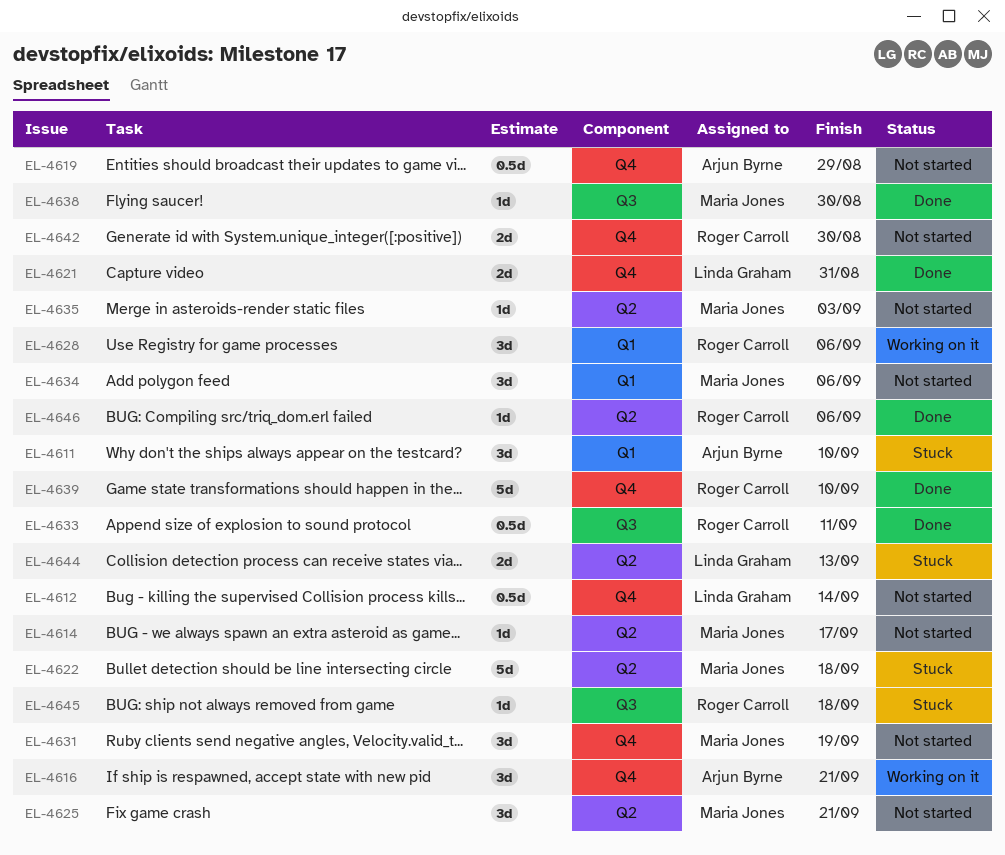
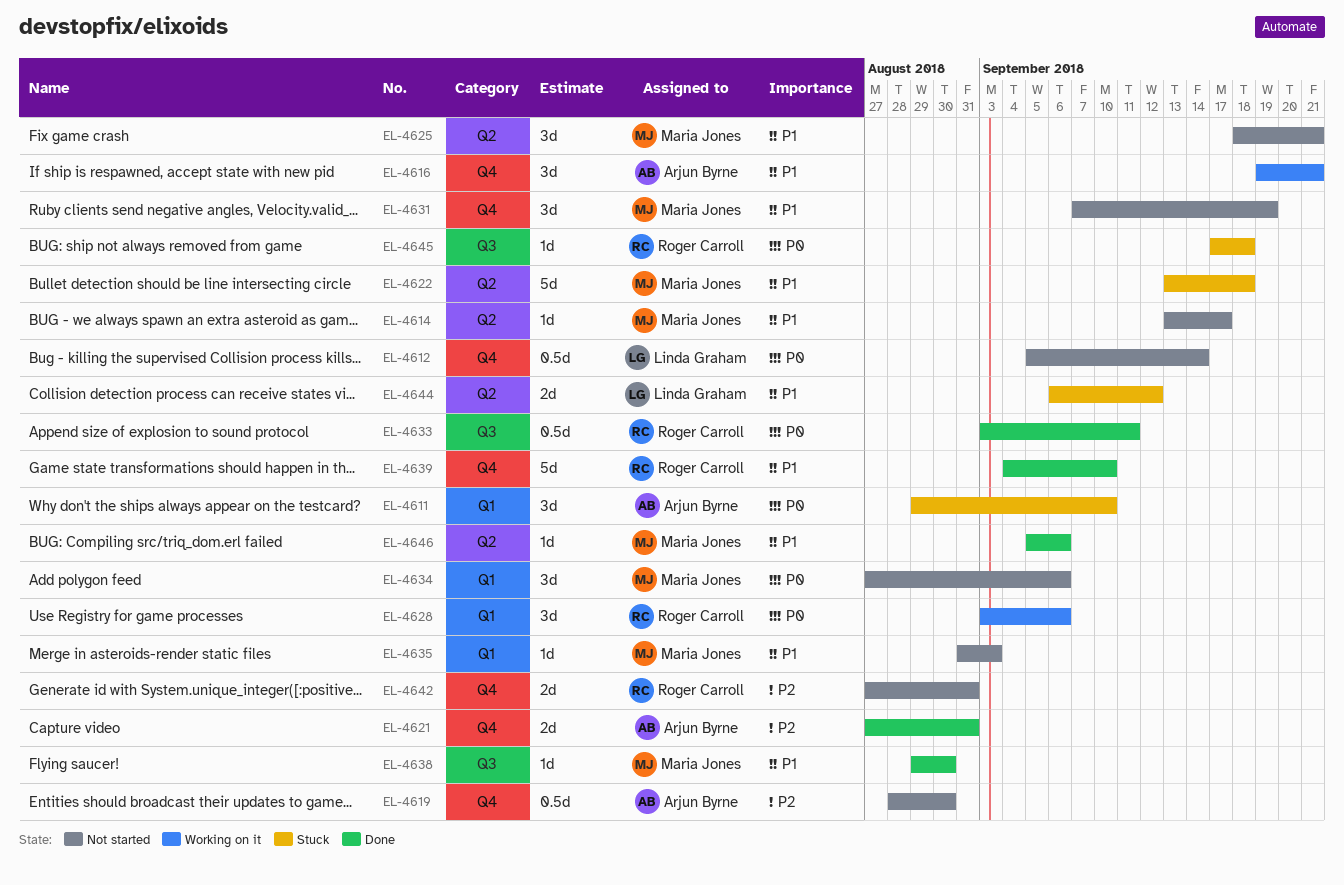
EL-4619, due: Aug 29 -> Aug 30
EL-4621, owner: Linda Graham -> Arjun Byrne
EL-4635, label: Q2 -> Q1
EL-4642, due: Aug 30 -> Aug 31
EL-4644, due: Sep 13 -> Sep 12
EL-4646, owner: Roger Carroll -> Maria Jones

